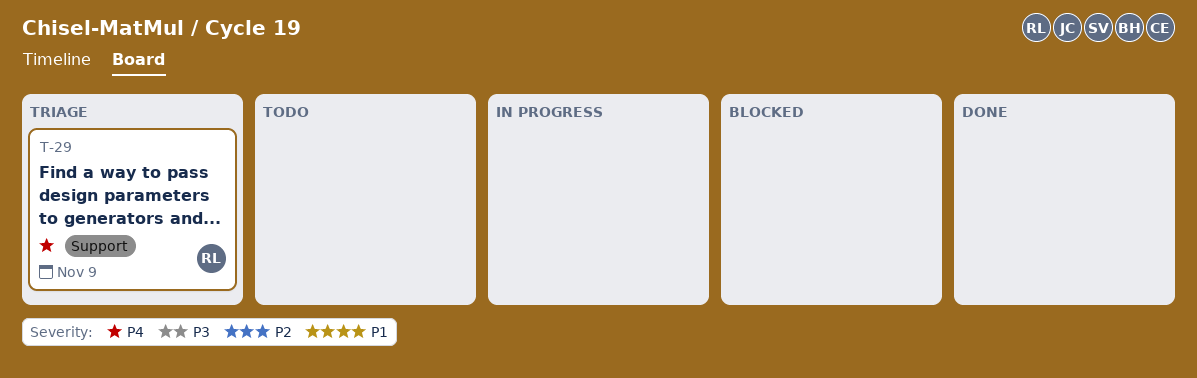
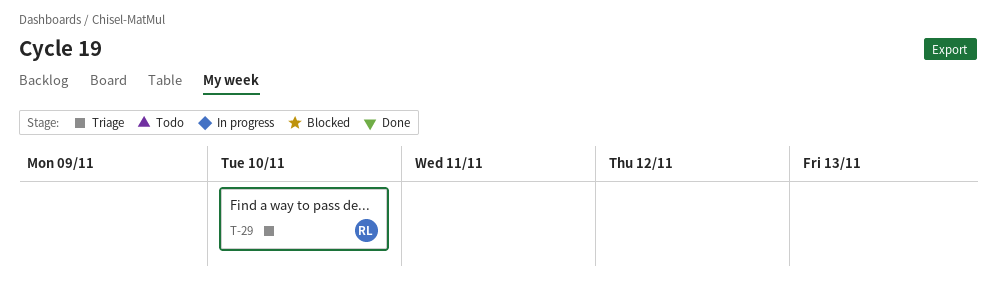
T-29, due: Nov 9 -> Nov 10

